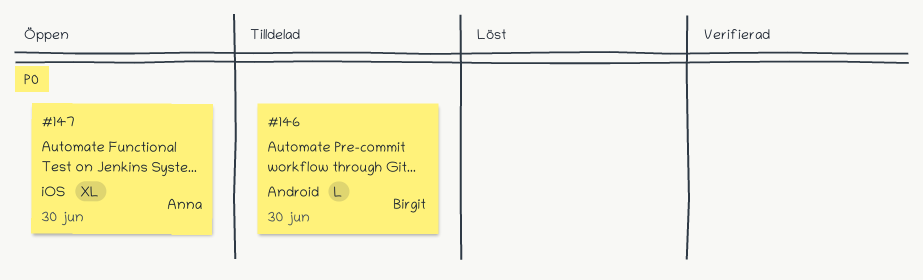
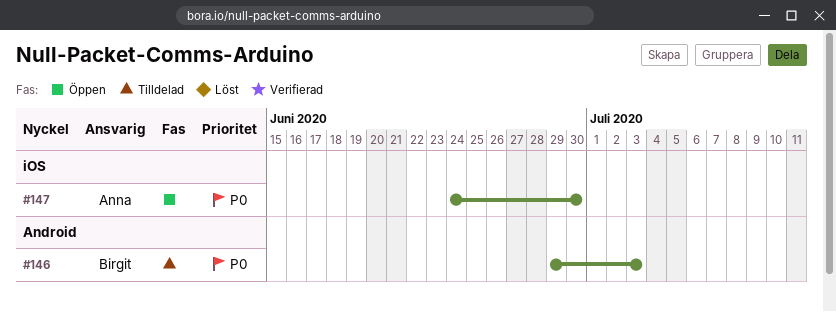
#146, due: Jun 30 -> Jul 3

